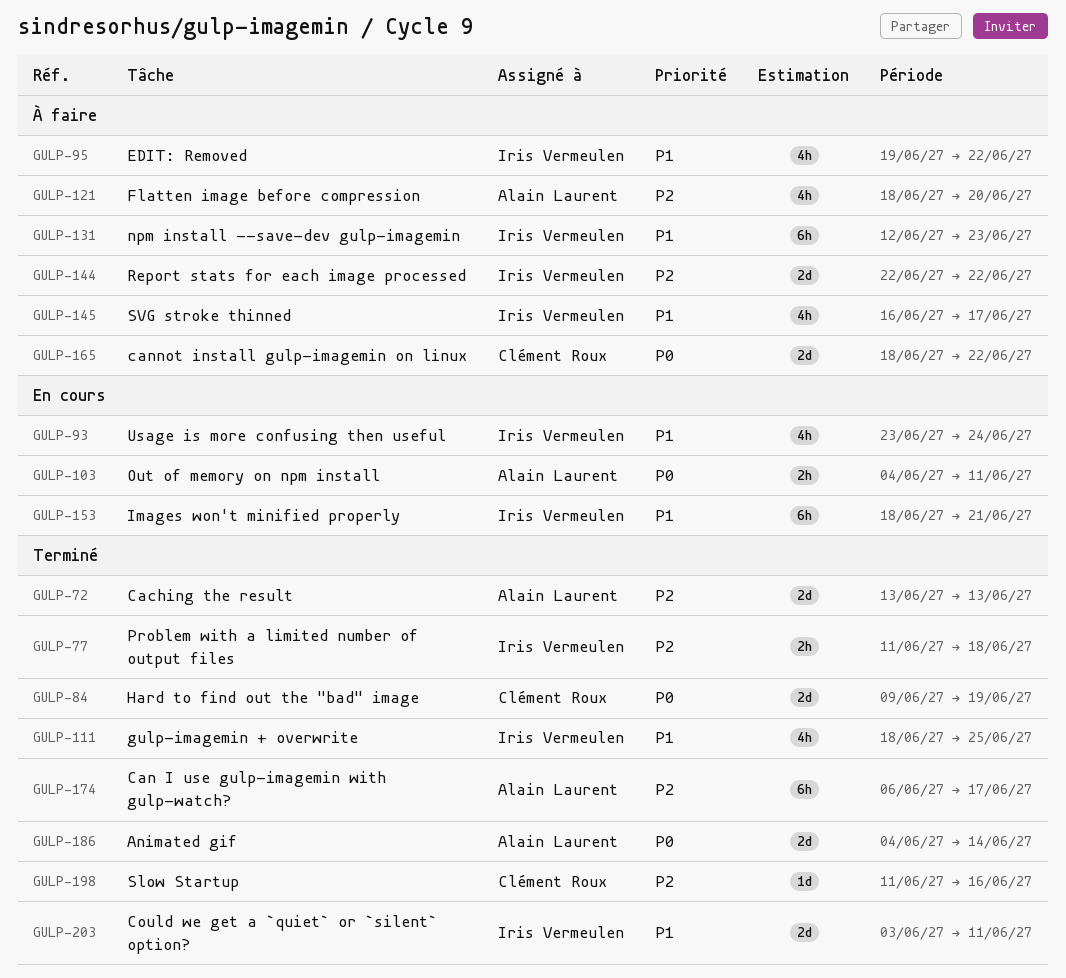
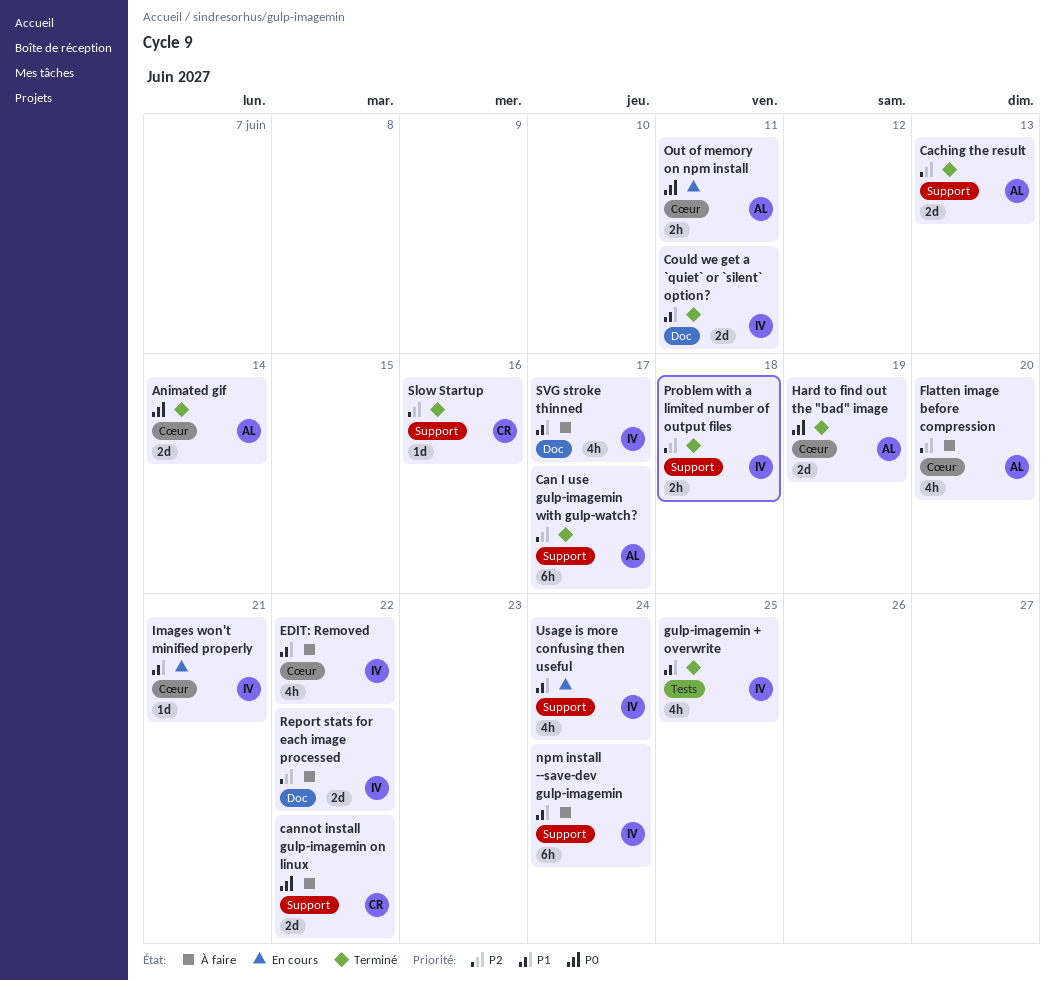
Hard to find out the "bad" image, owner: Clément Roux -> Alain Laurent
Images won't minified properly, estimate: 6h -> 1d
npm install --save-dev gulp-imagemin, due: Jun 23 -> Jun 24

